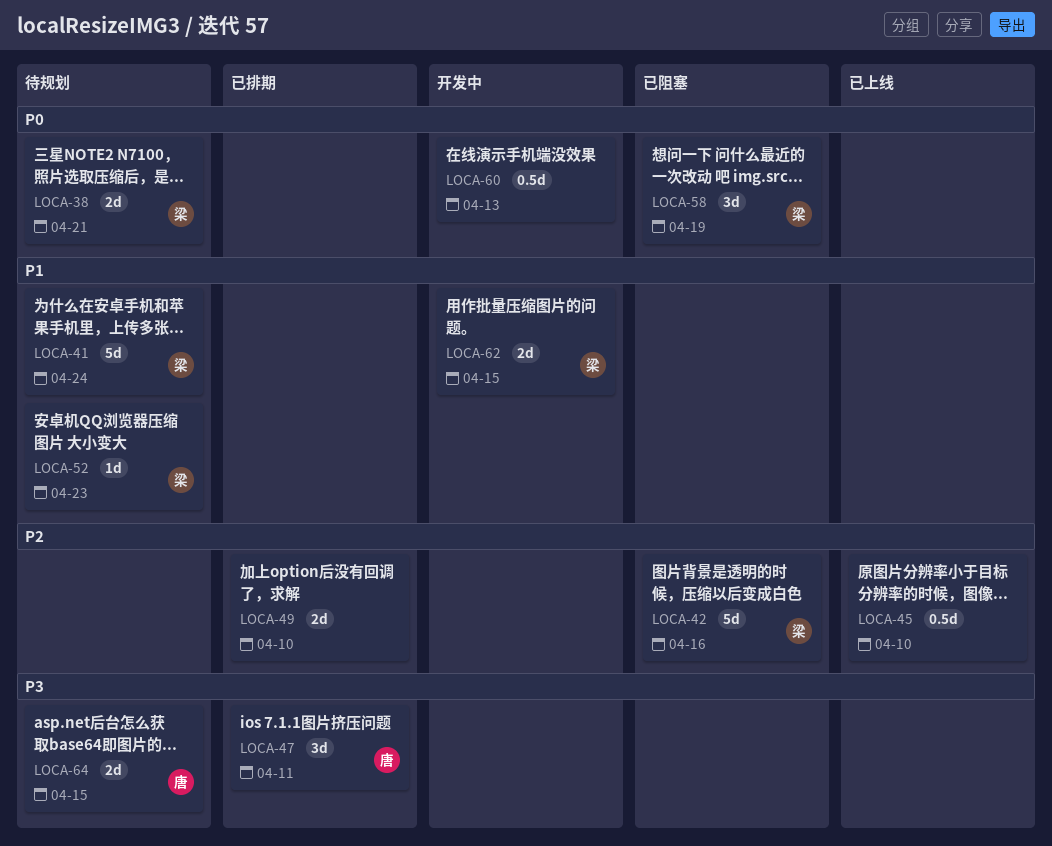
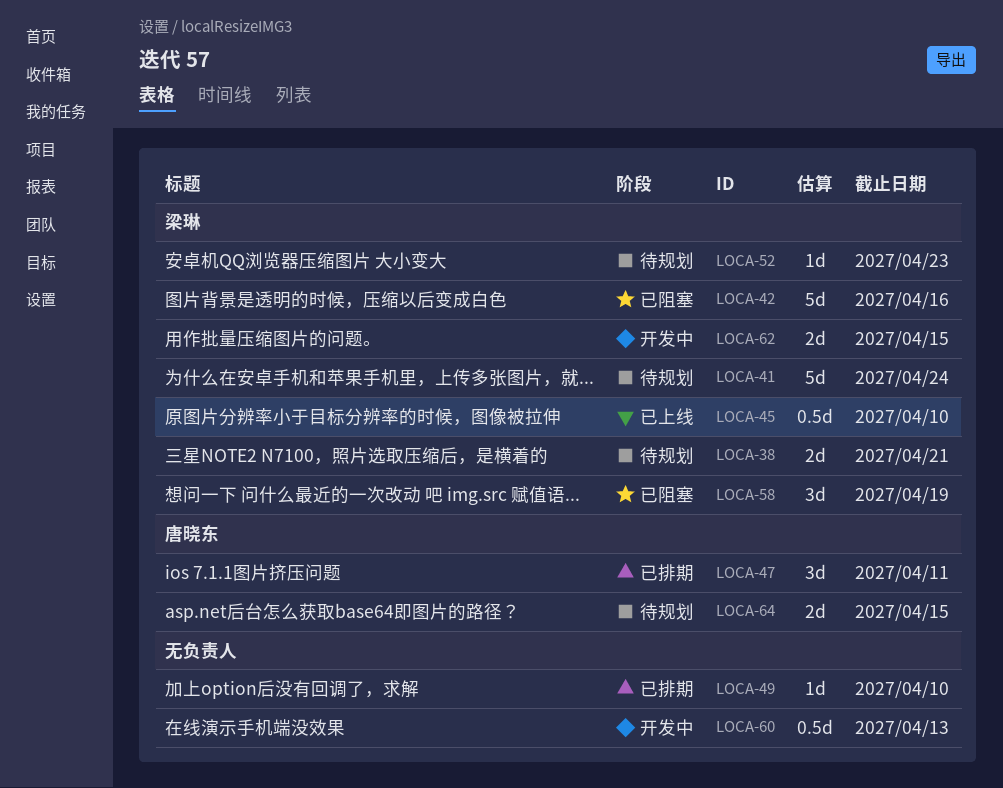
LOCA-45, owner: none -> 梁琳
LOCA-49, estimate: 2d -> 1d

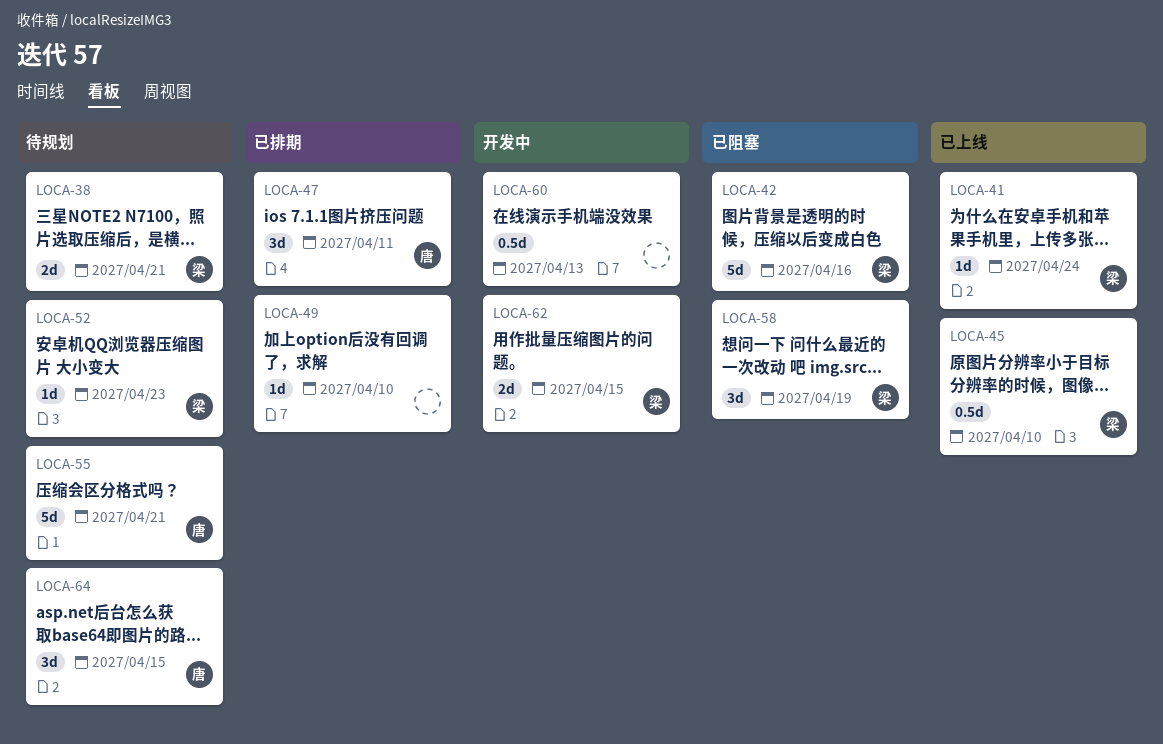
LOCA-41, status: 待规划 -> 已上线
LOCA-41, estimate: 5d -> 1d
LOCA-55: none -> present
LOCA-64, estimate: 2d -> 3d

